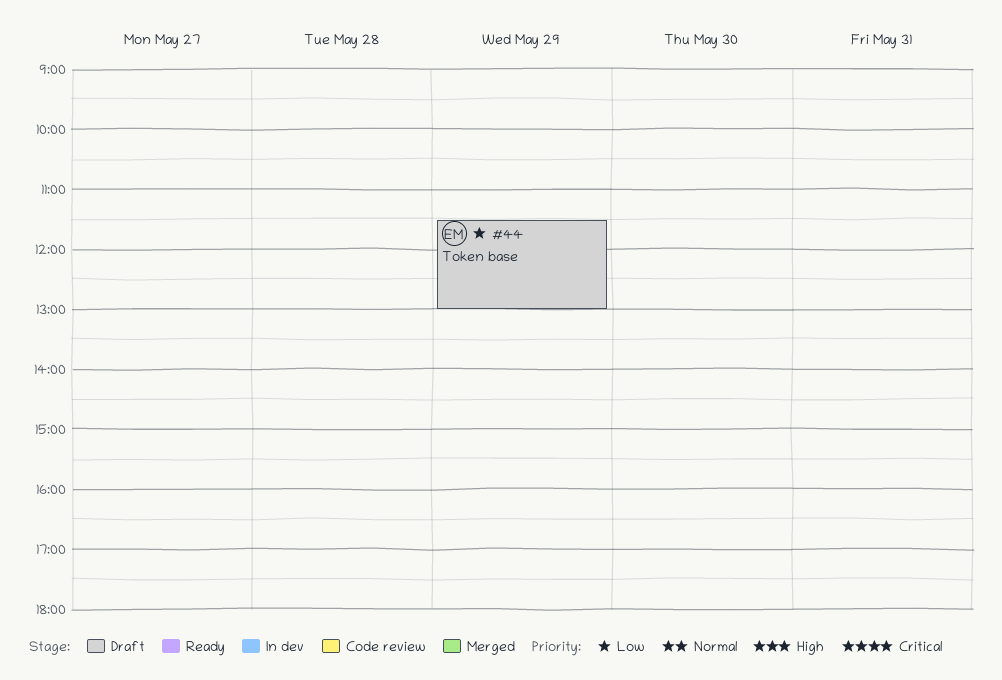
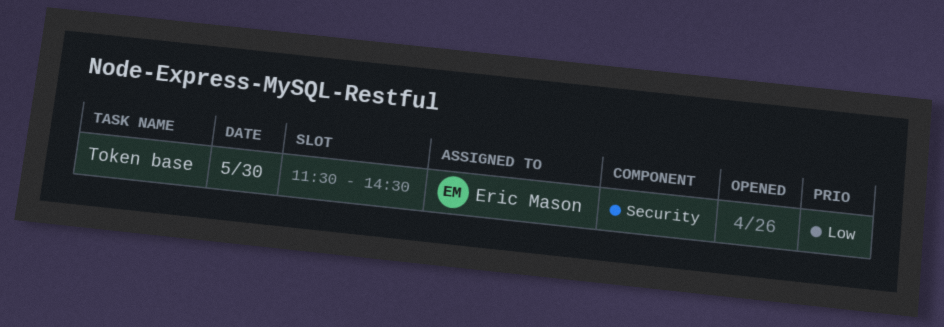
Token base, day: May 29 -> May 30
Token base, ends: 13:00 -> 14:30

